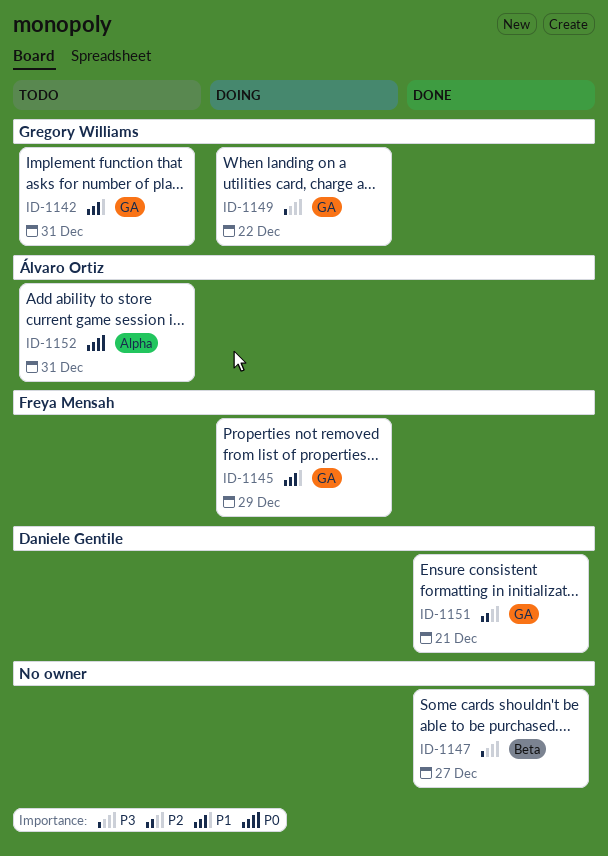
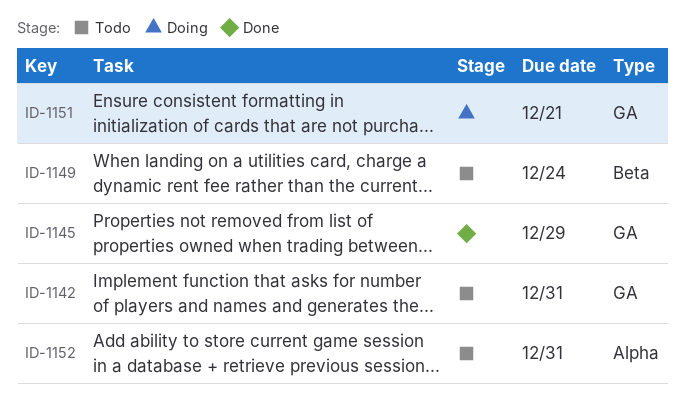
ID-1145, status: Doing -> Done
ID-1147: present -> none
ID-1149, status: Doing -> Todo
ID-1149, label: GA -> Beta
ID-1149, due: Dec 22 -> Dec 24
ID-1151, status: Done -> Doing

